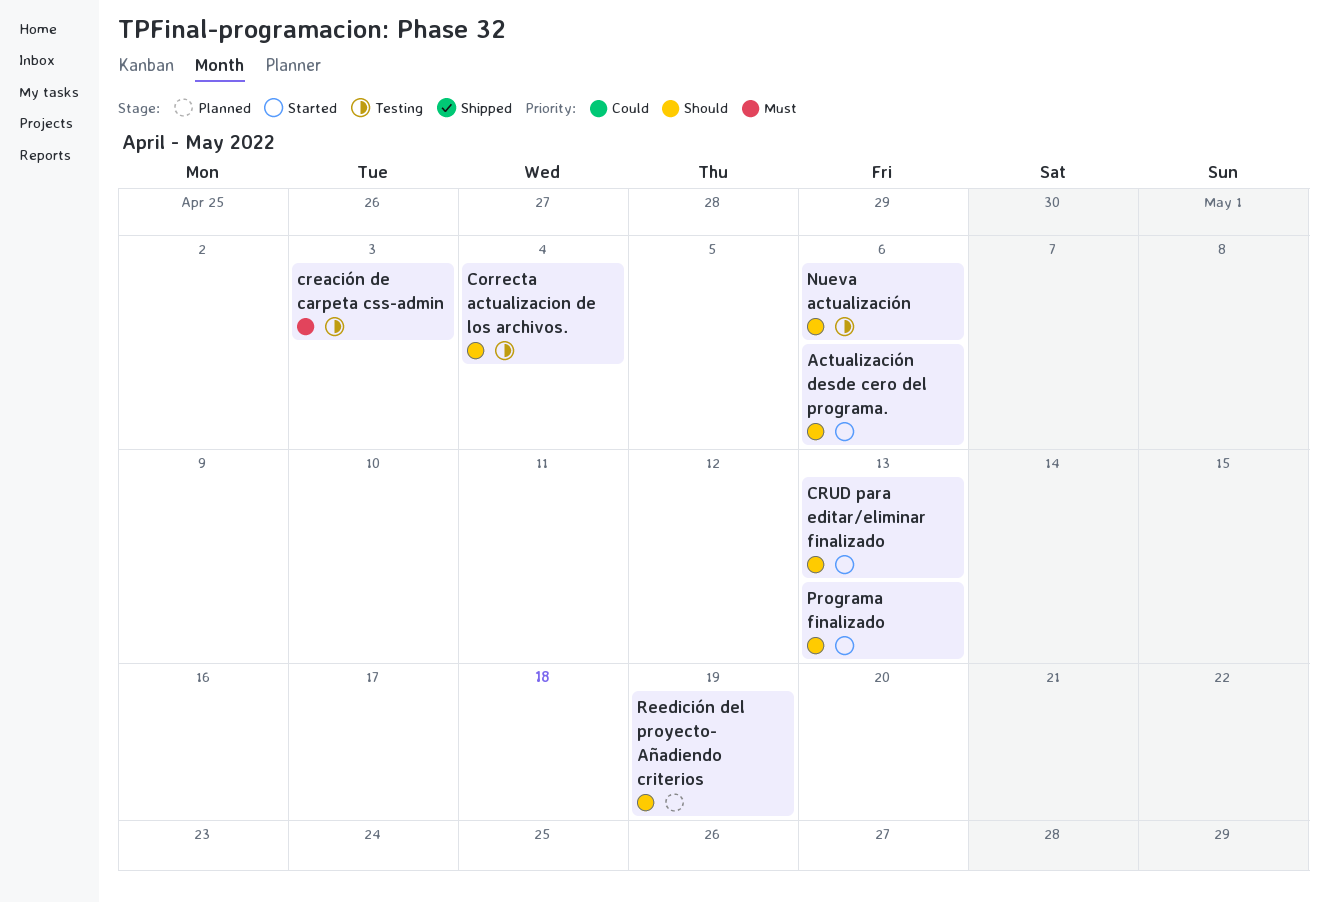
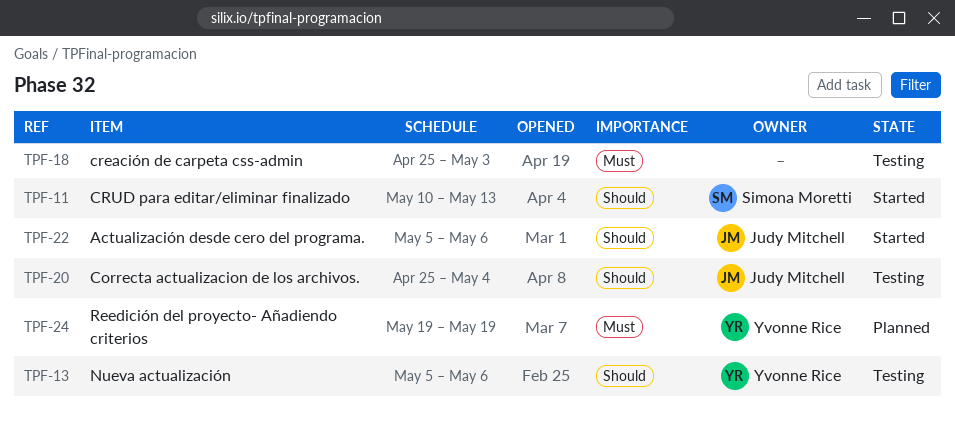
Programa finalizado: present -> none
Reedición del proyecto- Añadiendo criterios, priority: Should -> Must

